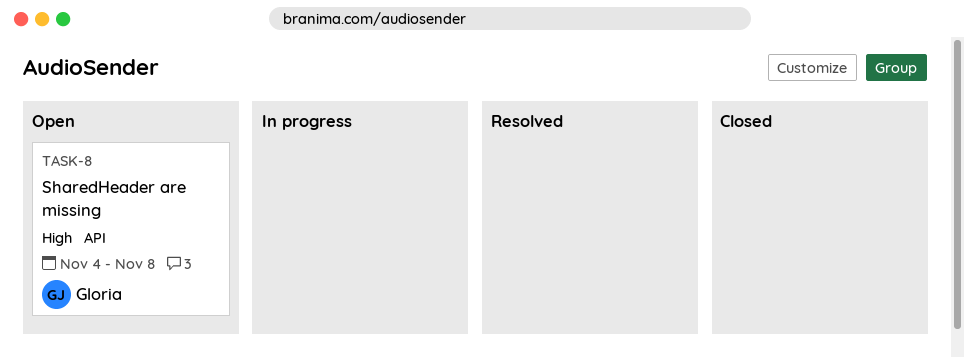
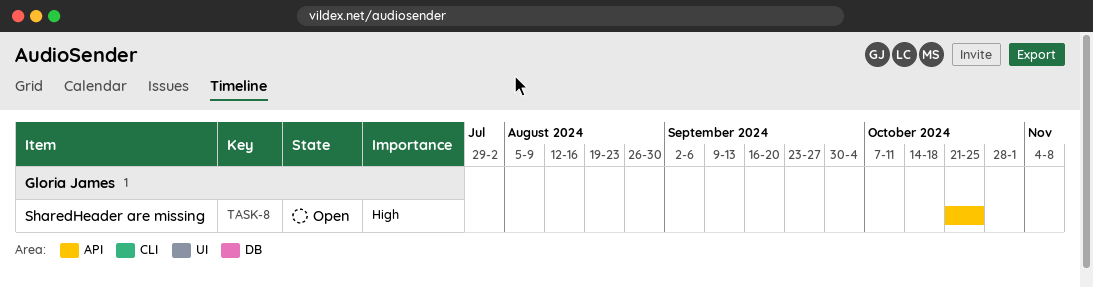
TASK-8, start: Nov 4 -> Oct 21
TASK-8, due: Nov 8 -> Oct 25

